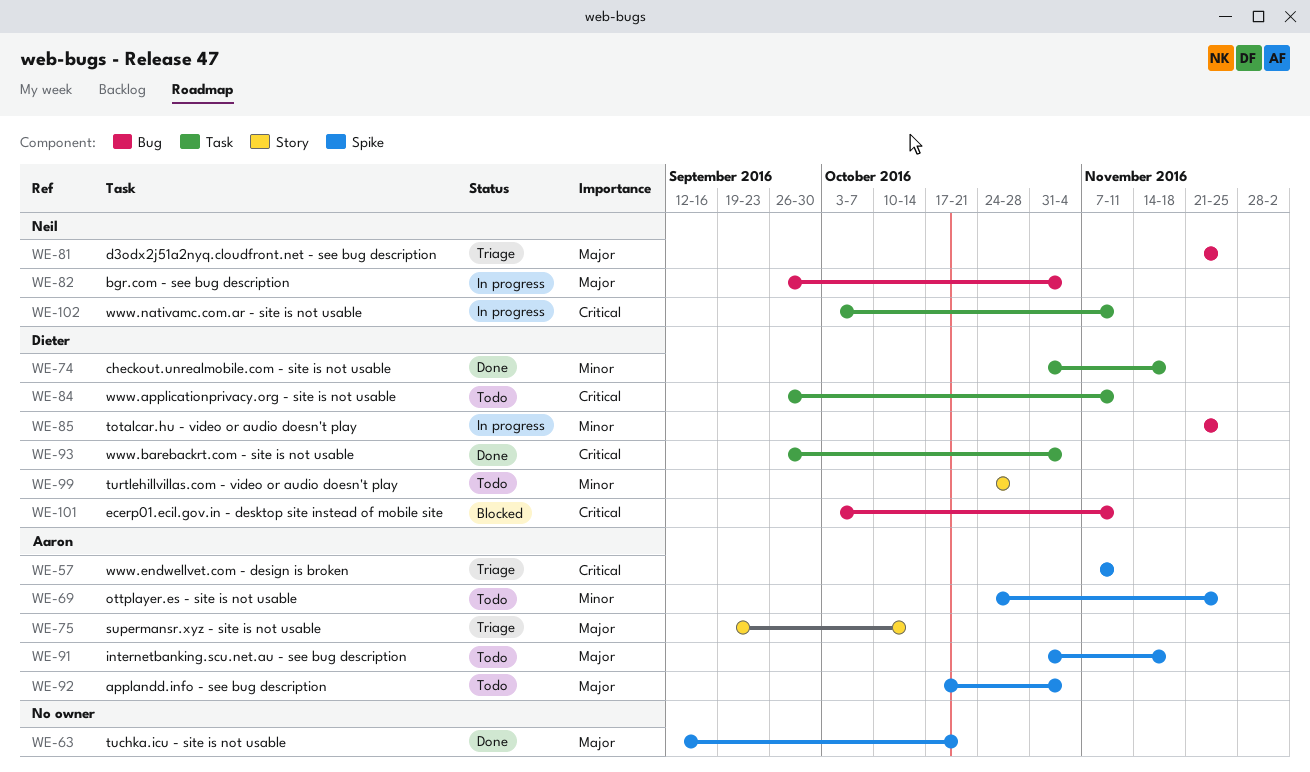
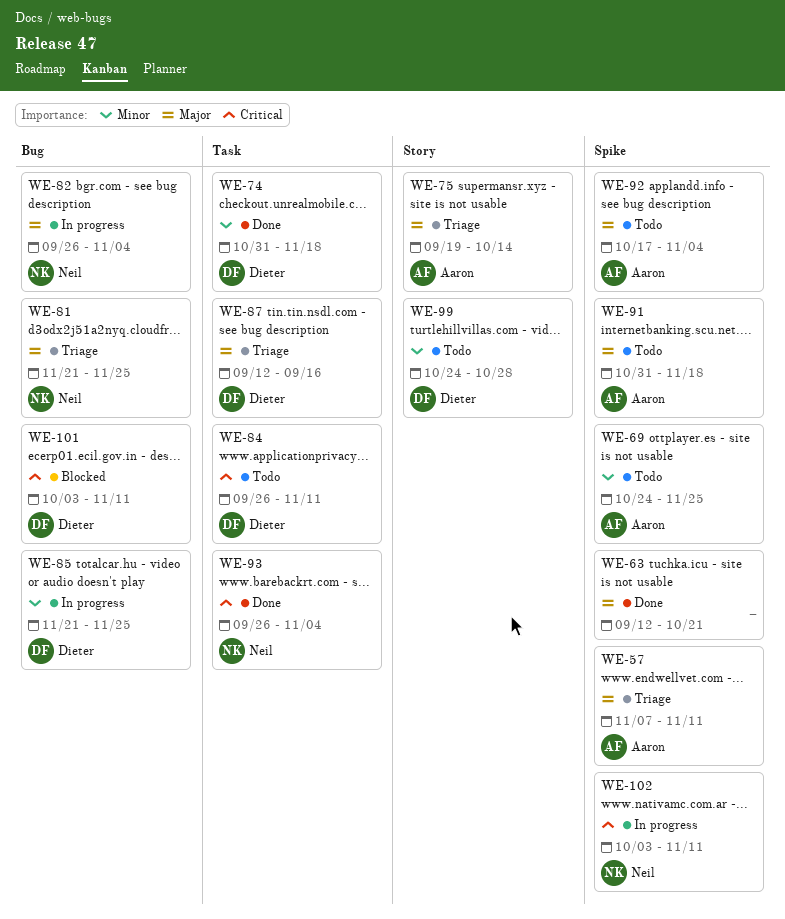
WE-57, priority: Critical -> Major
WE-87: none -> present
WE-93, owner: Dieter -> Neil
WE-102, label: Task -> Spike

